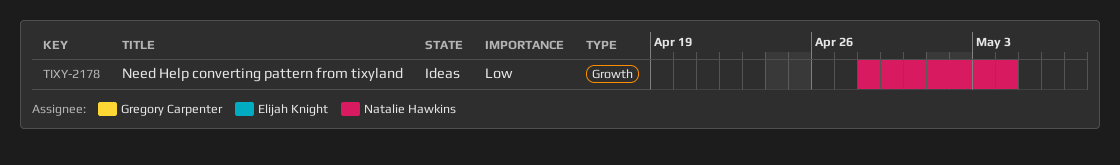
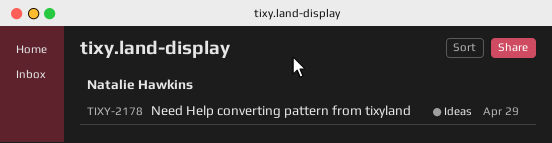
TIXY-2178, due: May 4 -> Apr 29

